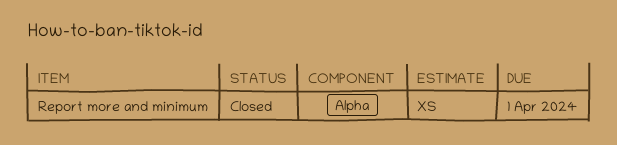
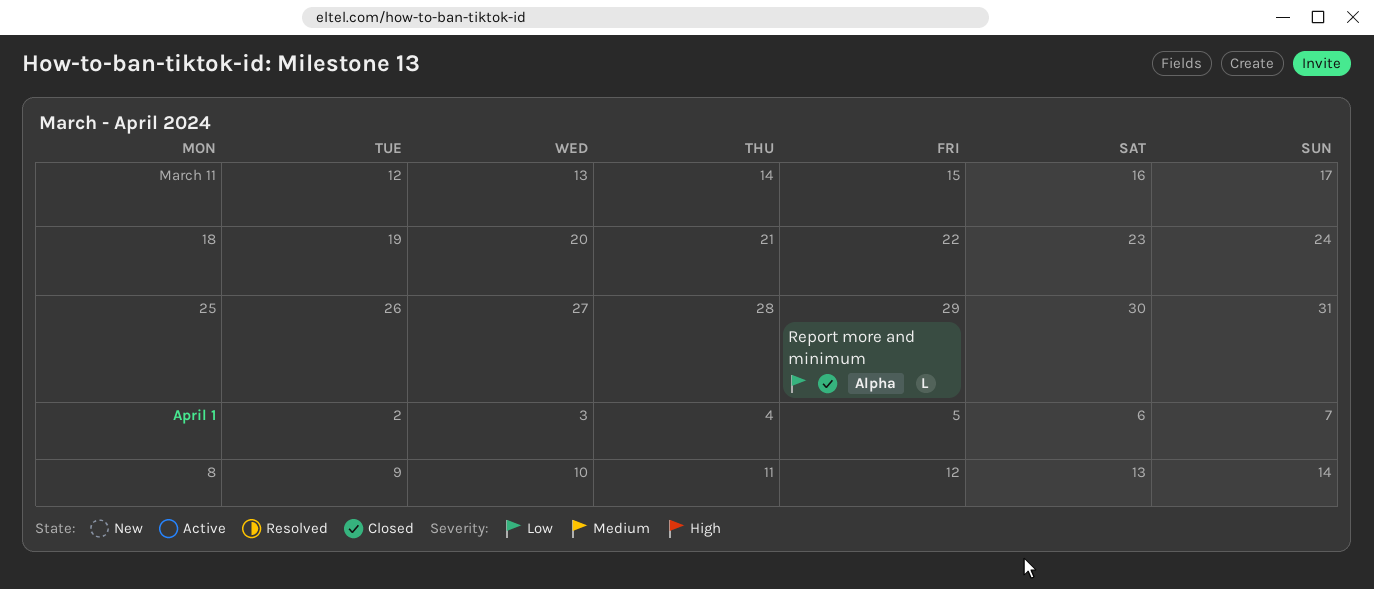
Report more and minimum, estimate: XS -> L
Report more and minimum, due: Apr 1 -> Mar 29

